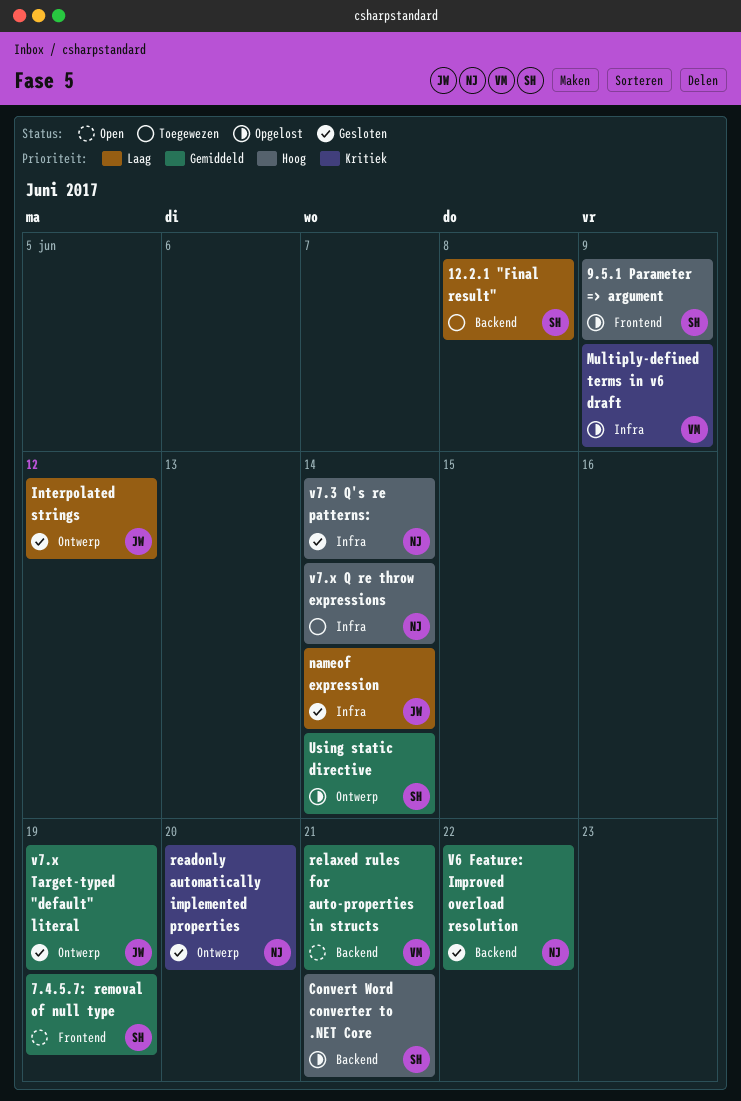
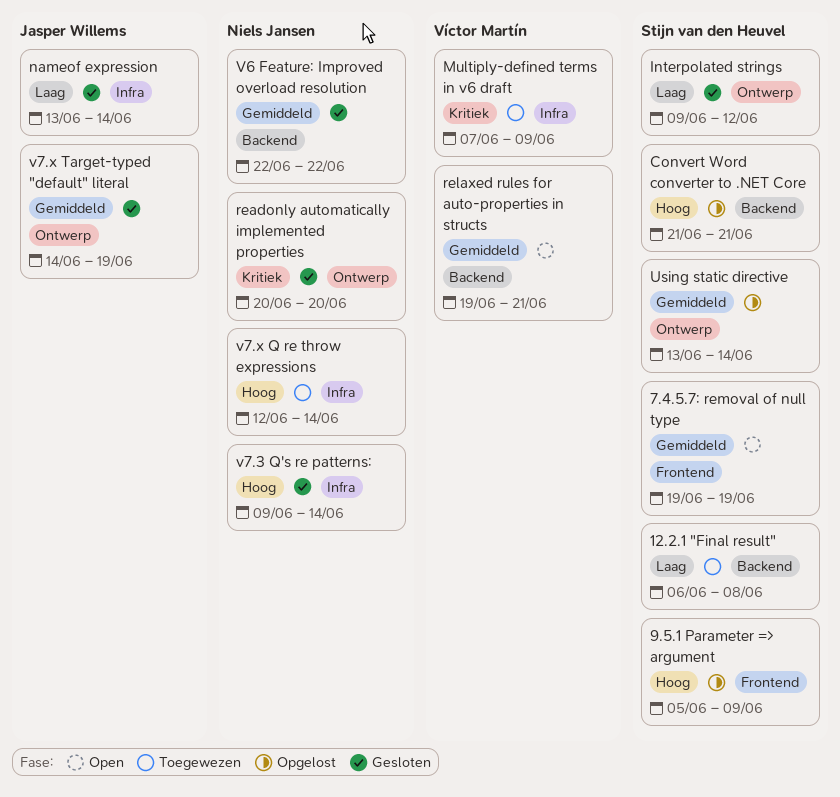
Interpolated strings, owner: Jasper Willems -> Stijn van den Heuvel
Multiply-defined terms in v6 draft, status: Opgelost -> Toegewezen

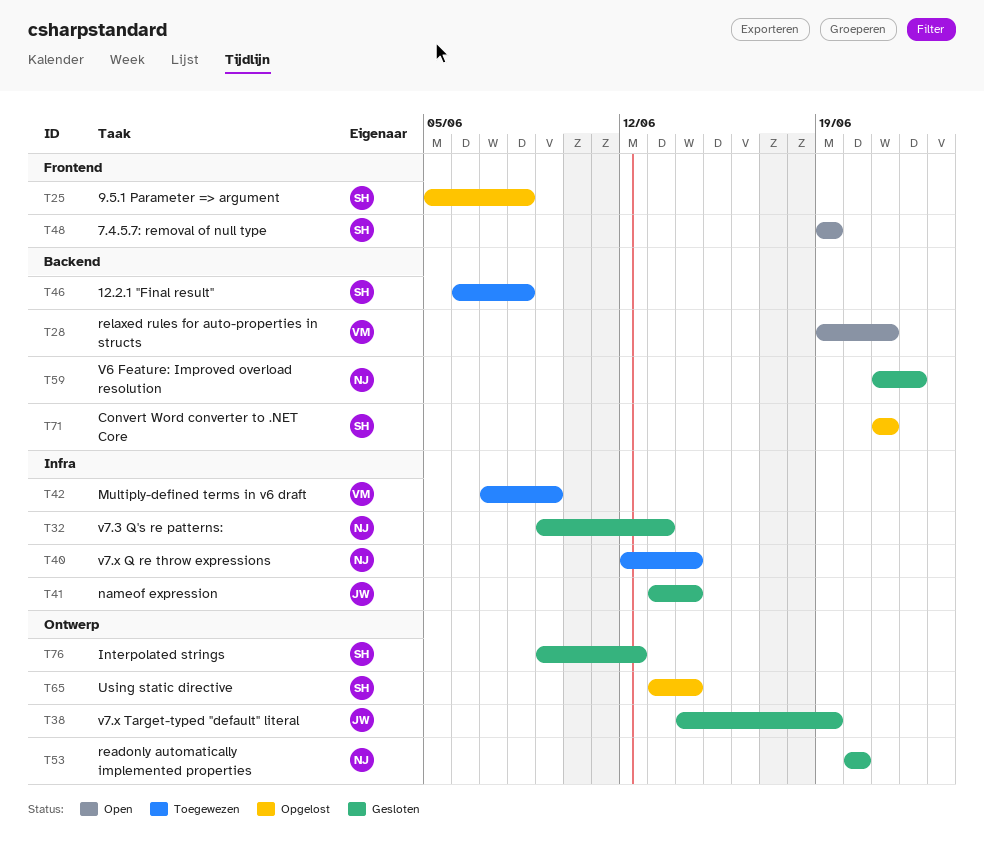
9.5.1 Parameter => argument, due: Jun 9 -> Jun 8
V6 Feature: Improved overload resolution, start: Jun 22 -> Jun 21
v7.3 Q's re patterns:, due: Jun 14 -> Jun 13

